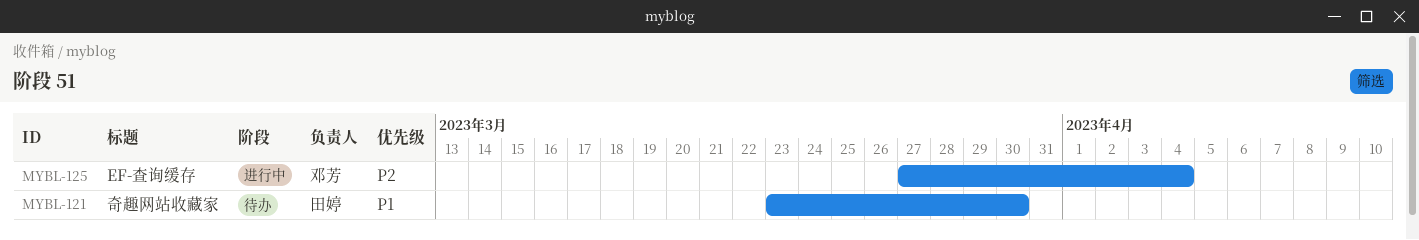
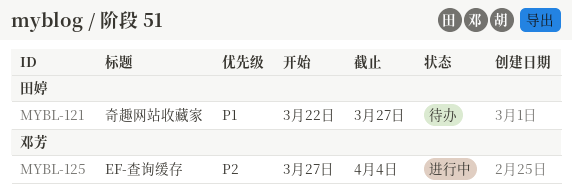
MYBL-121, start: Mar 23 -> Mar 22
MYBL-121, due: Mar 30 -> Mar 27

